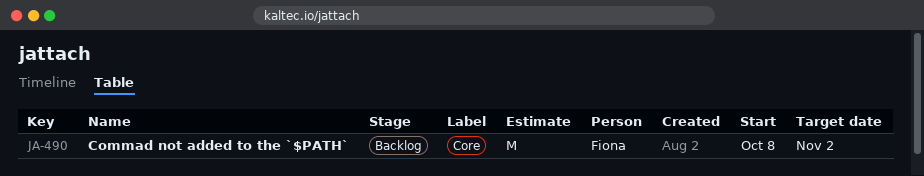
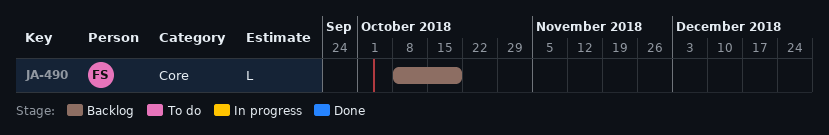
JA-490, estimate: M -> L
JA-490, due: Nov 2 -> Oct 19

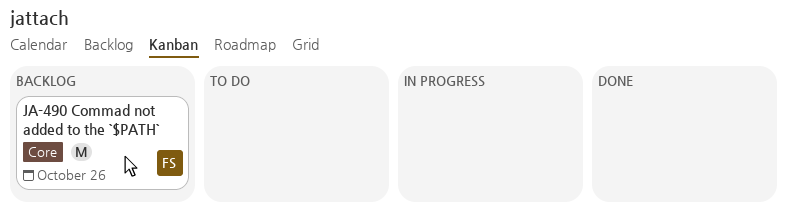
JA-490, estimate: L -> M
JA-490, due: Oct 19 -> Oct 26

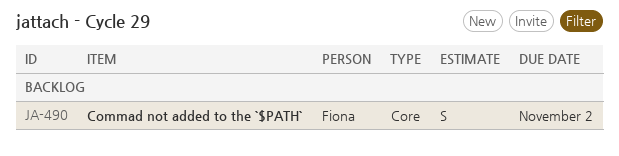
JA-490, estimate: M -> S
JA-490, due: Oct 26 -> Nov 2

